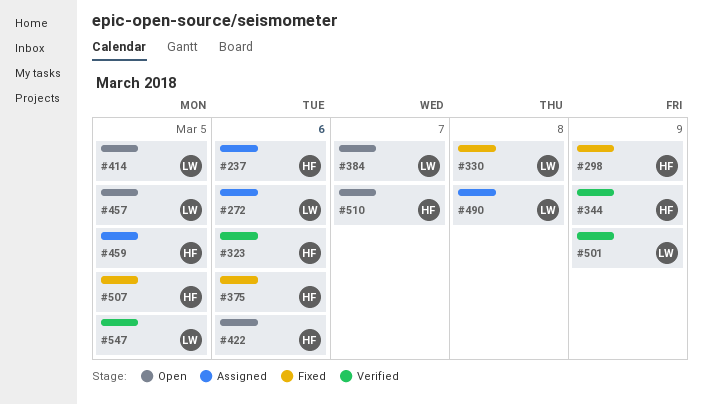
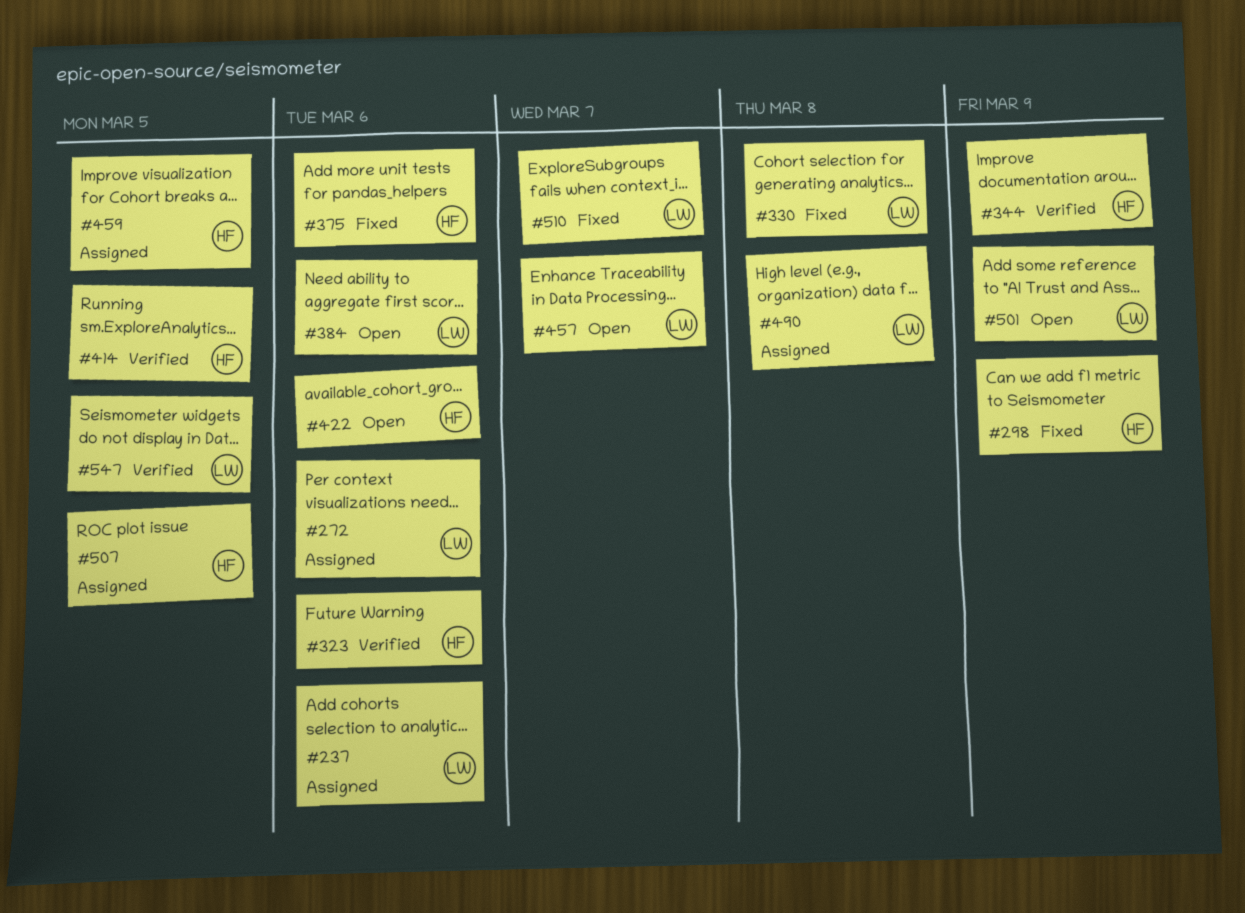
#237, owner: HF -> LW
#384, due: Mar 7 -> Mar 6
#414, status: Open -> Verified
#414, owner: LW -> HF
#457, due: Mar 5 -> Mar 7
#501, status: Verified -> Open
#507, status: Fixed -> Assigned
#510, status: Open -> Fixed
#510, owner: HF -> LW

